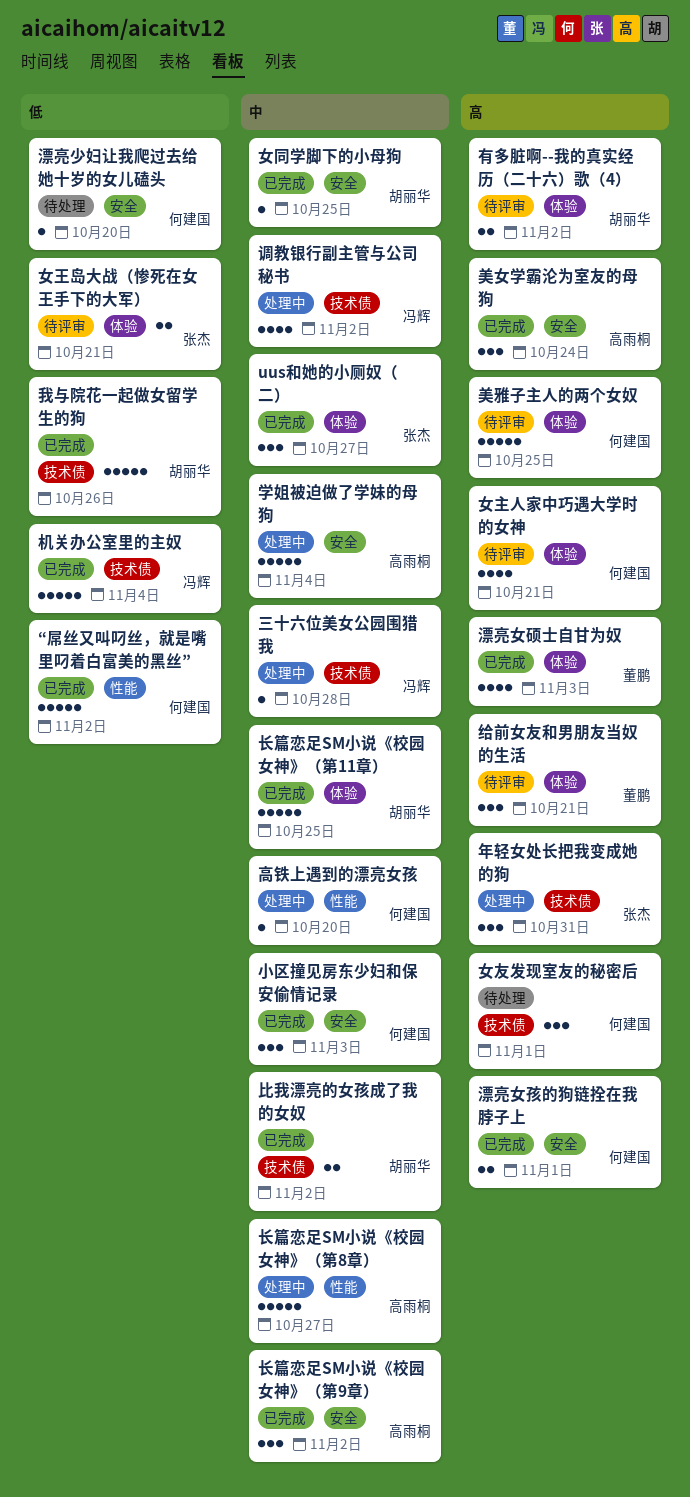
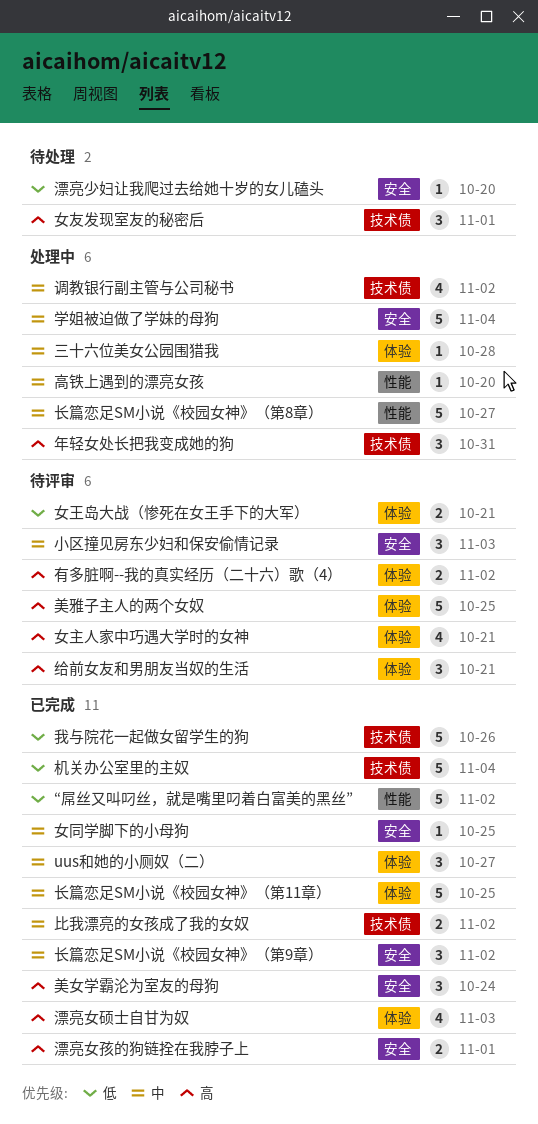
三十六位美女公园围猎我, label: 技术债 -> 体验
小区撞见房东少妇和保安偷情记录, status: 已完成 -> 待评审

